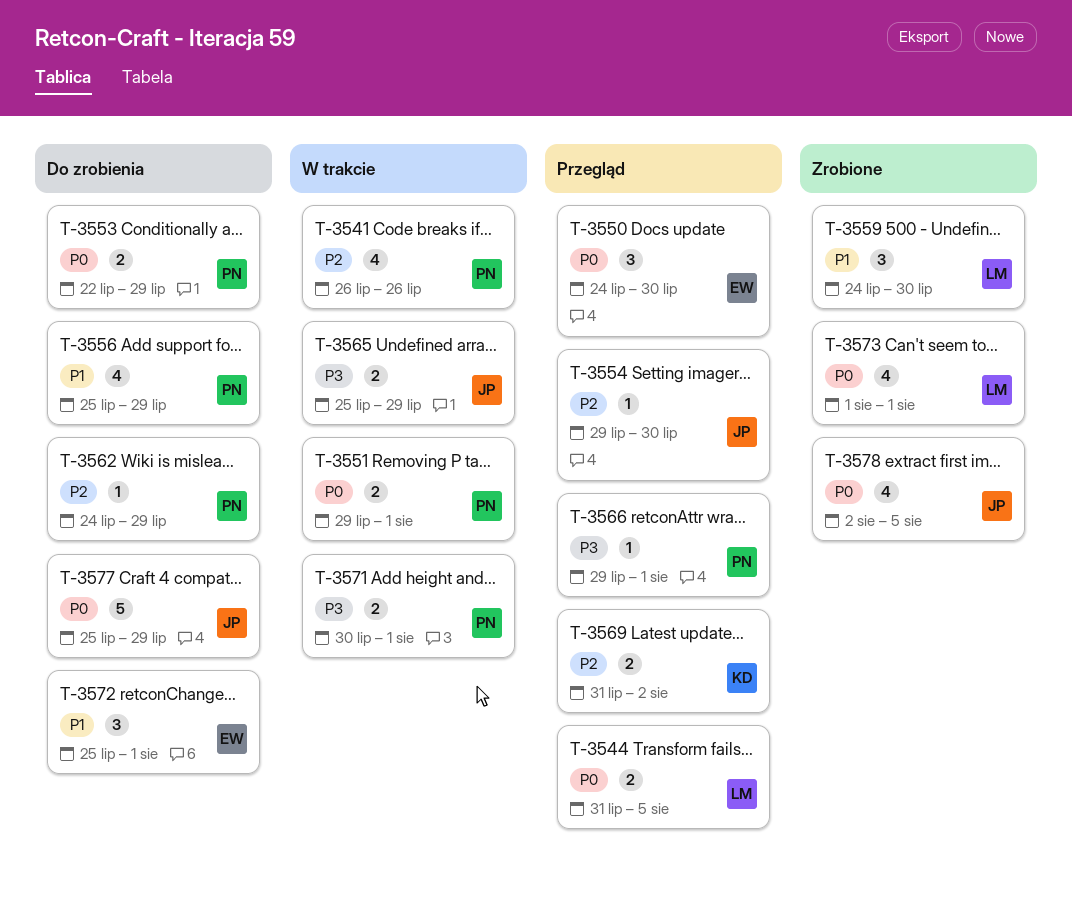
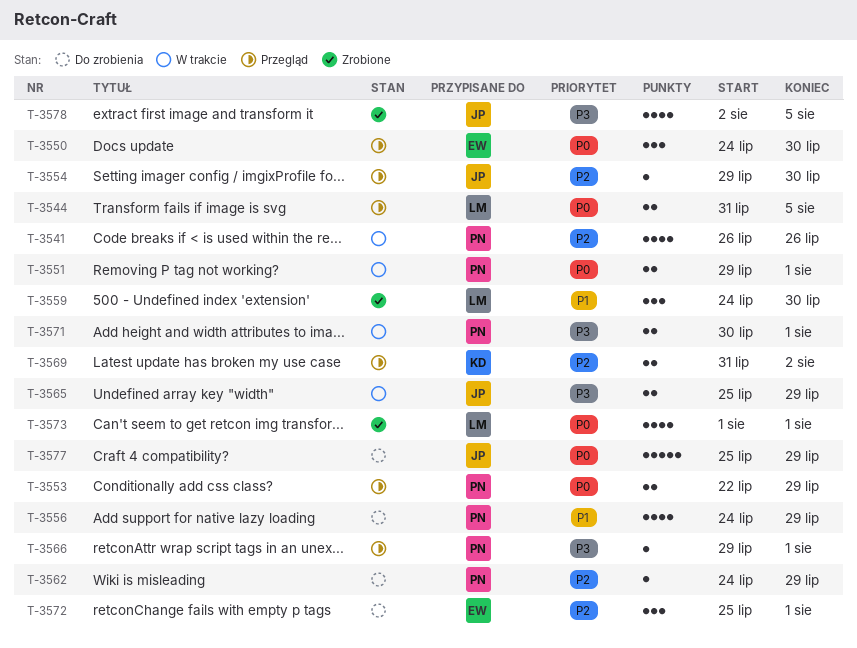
T-3553, status: Do zrobienia -> Przegląd
T-3556, start: Jul 25 -> Jul 24
T-3572, priority: P1 -> P2
T-3578, priority: P0 -> P3

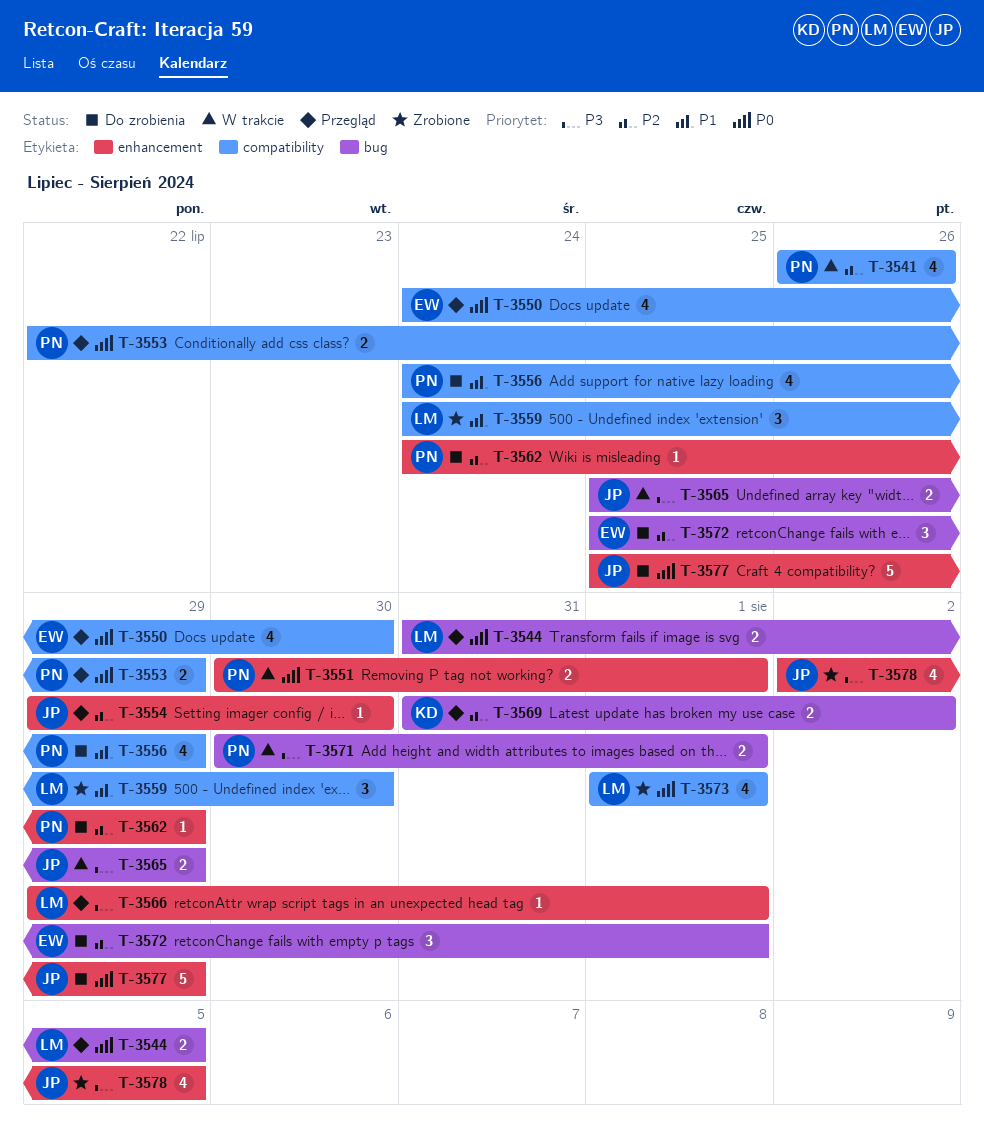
T-3550, estimate: 3 -> 4
T-3551, start: Jul 29 -> Jul 30
T-3566, owner: PN -> LM

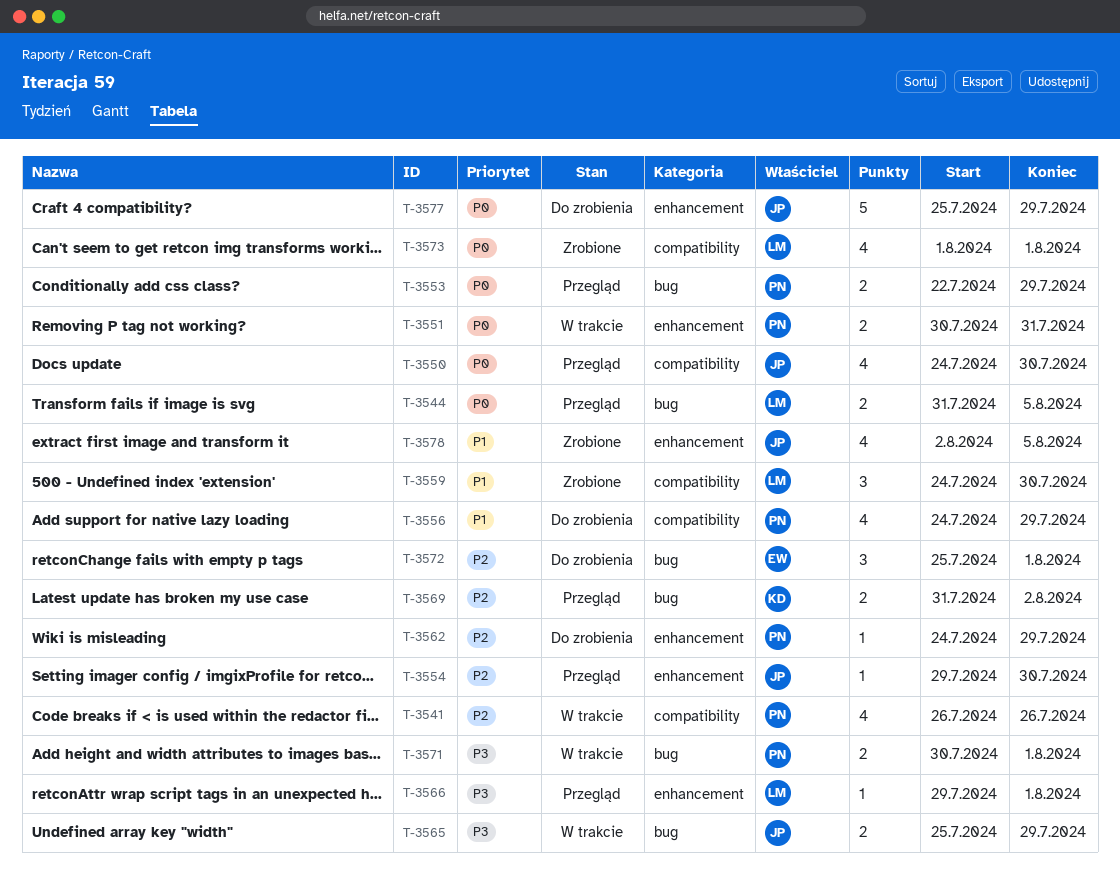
T-3550, owner: EW -> JP
T-3551, due: Aug 1 -> Jul 31
T-3553, label: compatibility -> bug
T-3578, priority: P3 -> P1

